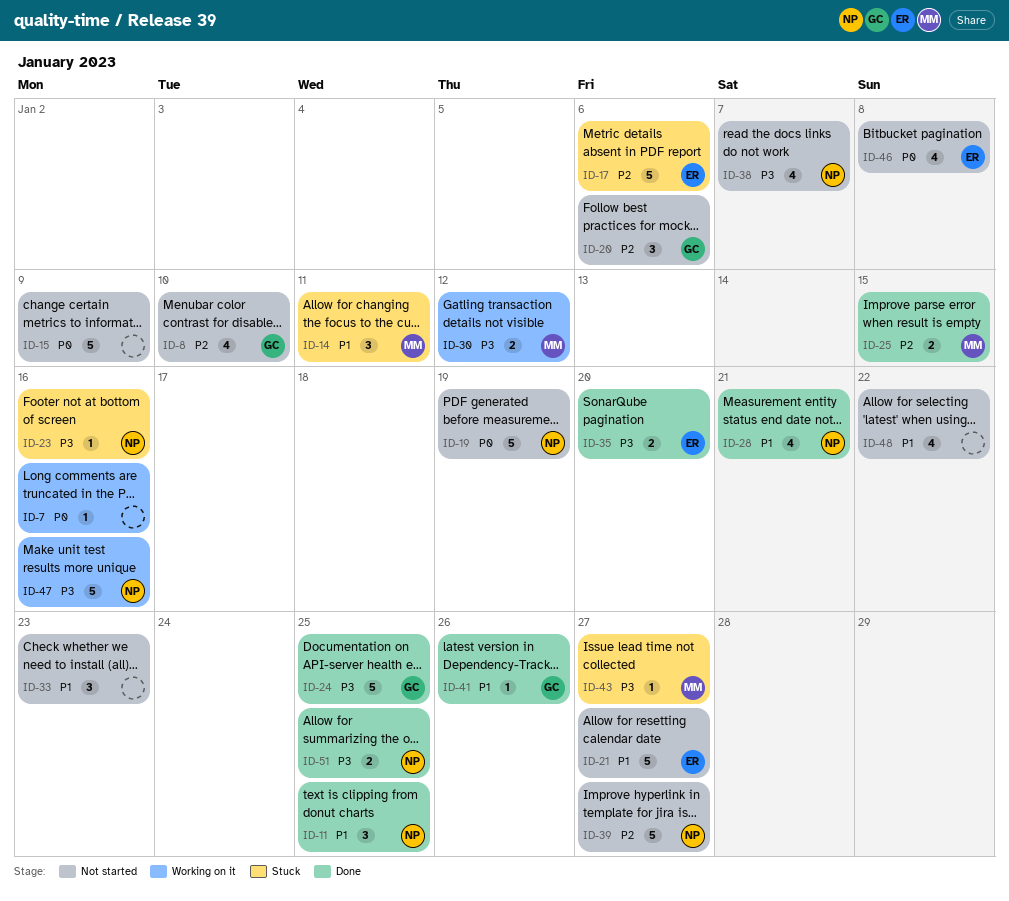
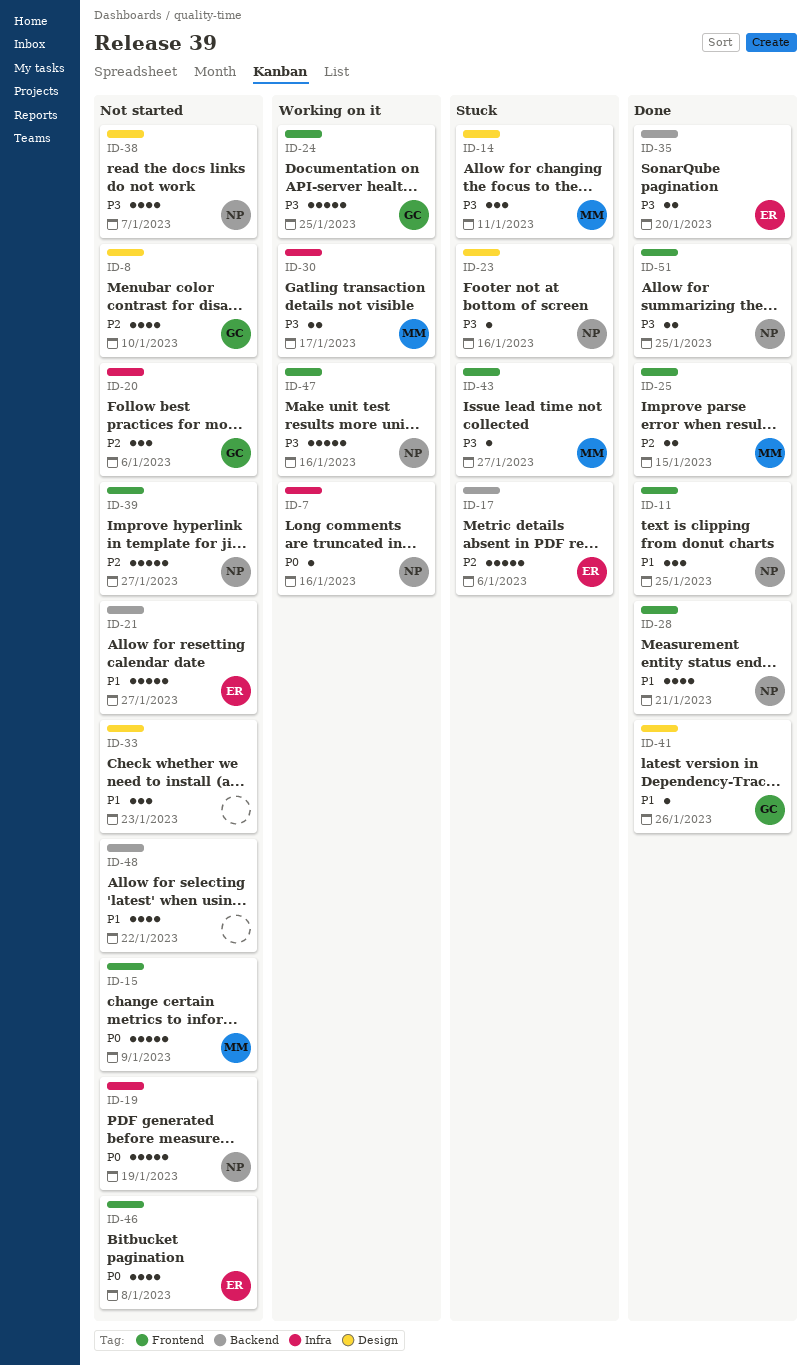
ID-7, owner: none -> NP
ID-14, priority: P1 -> P3
ID-15, owner: none -> MM
ID-24, status: Done -> Working on it
ID-30, due: Jan 12 -> Jan 17

